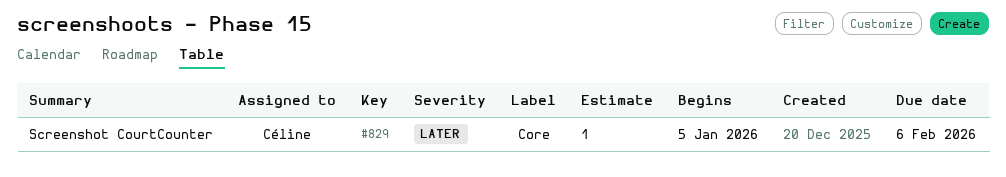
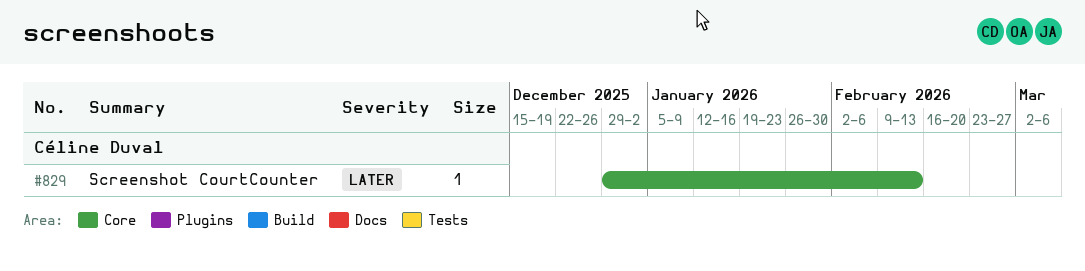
#829, start: Jan 5 -> Dec 29
#829, due: Feb 6 -> Feb 13

